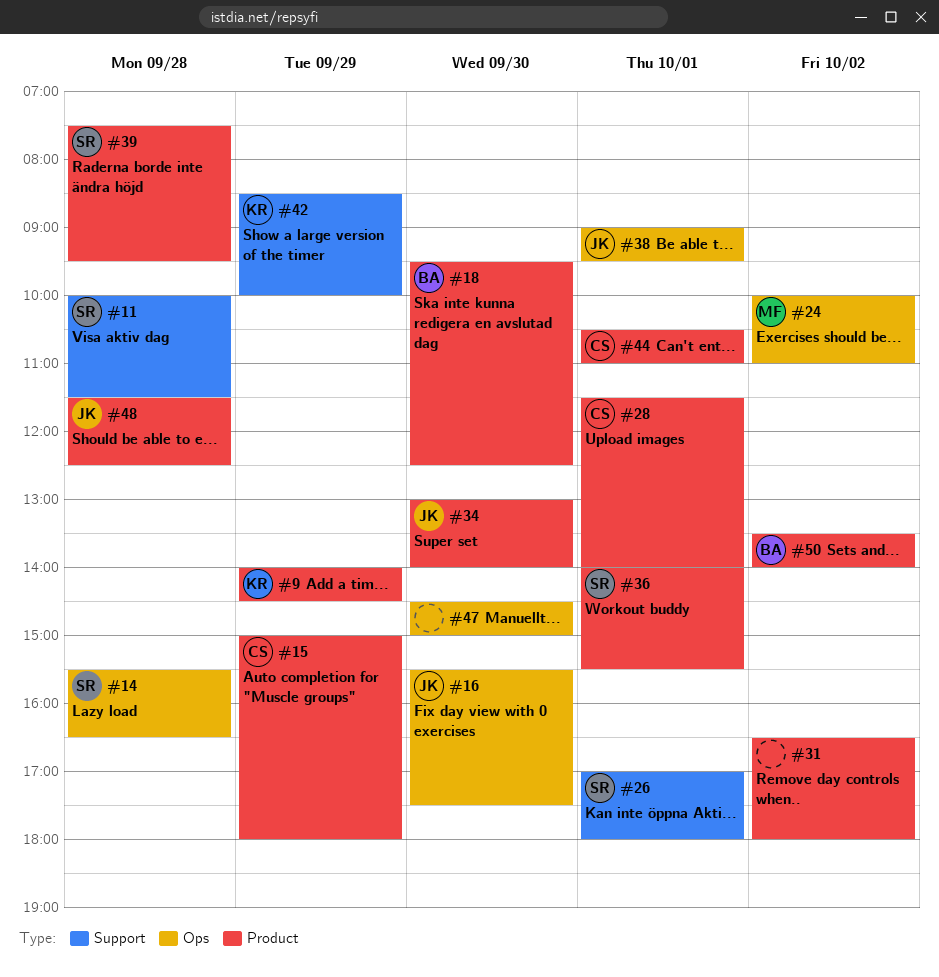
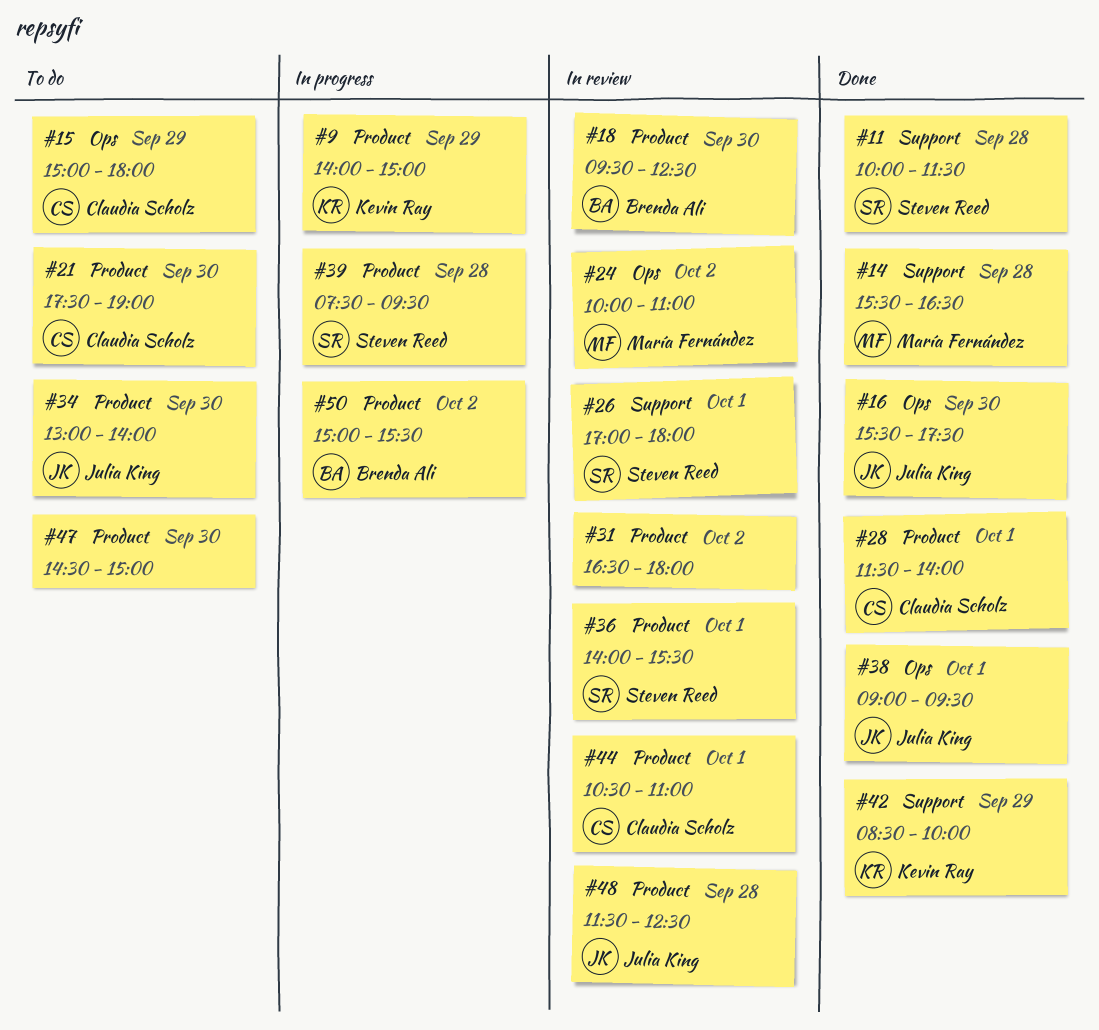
#9, ends: 14:30 -> 15:00
#14, owner: Steven Reed -> María Fernández
#14, label: Ops -> Support
#15, label: Product -> Ops
#21: none -> present
#47, label: Ops -> Product
#50, begins: 13:30 -> 15:00
#50, ends: 14:00 -> 15:30

